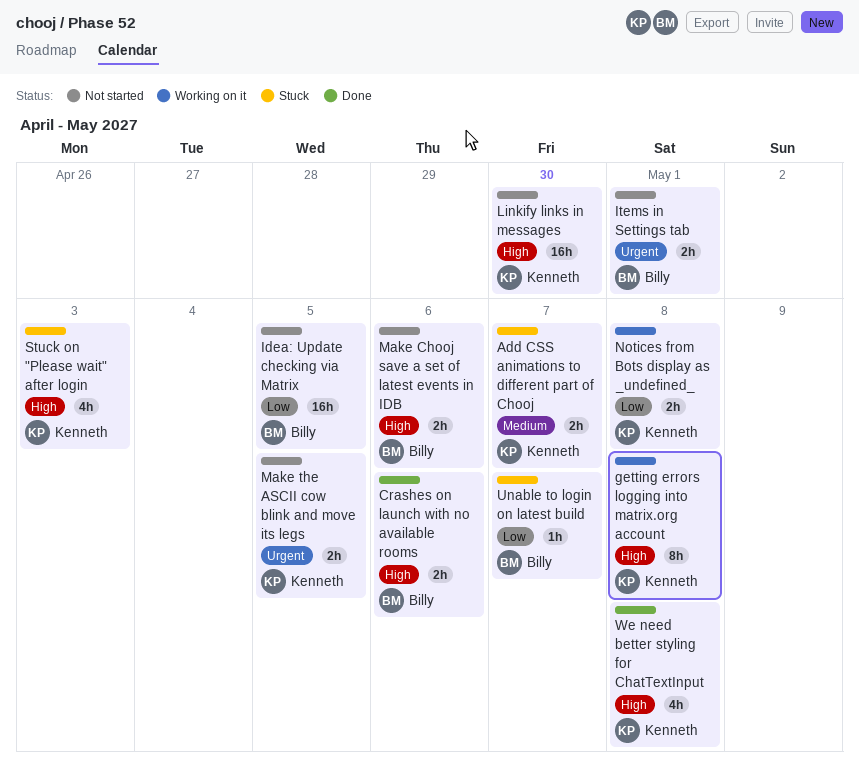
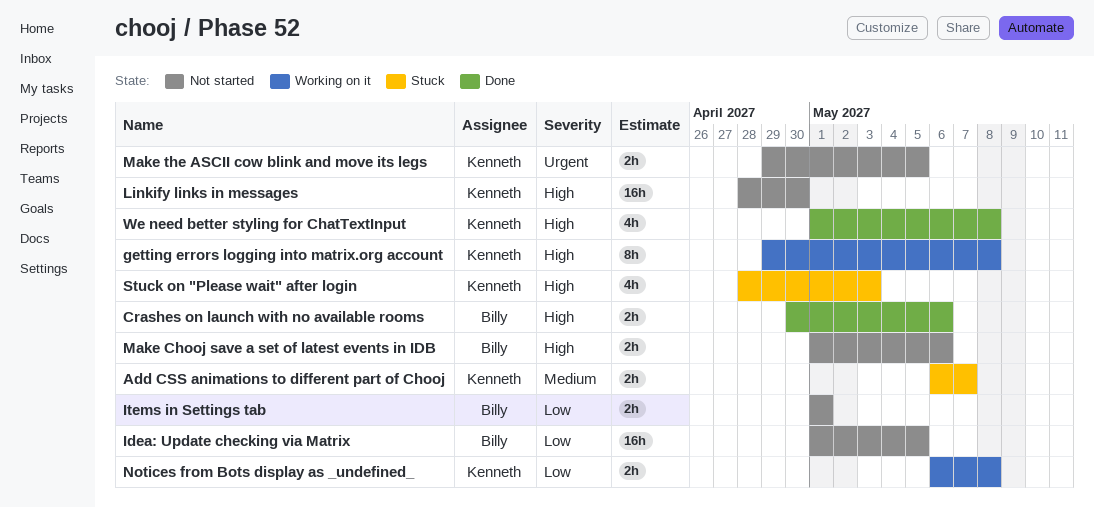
Items in Settings tab, priority: Urgent -> Low
Unable to login on latest build: present -> none

